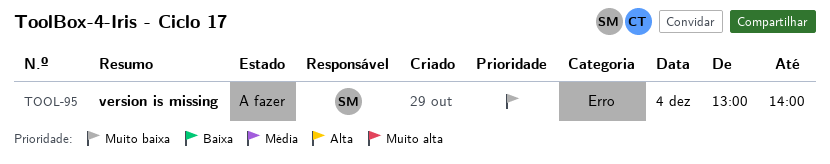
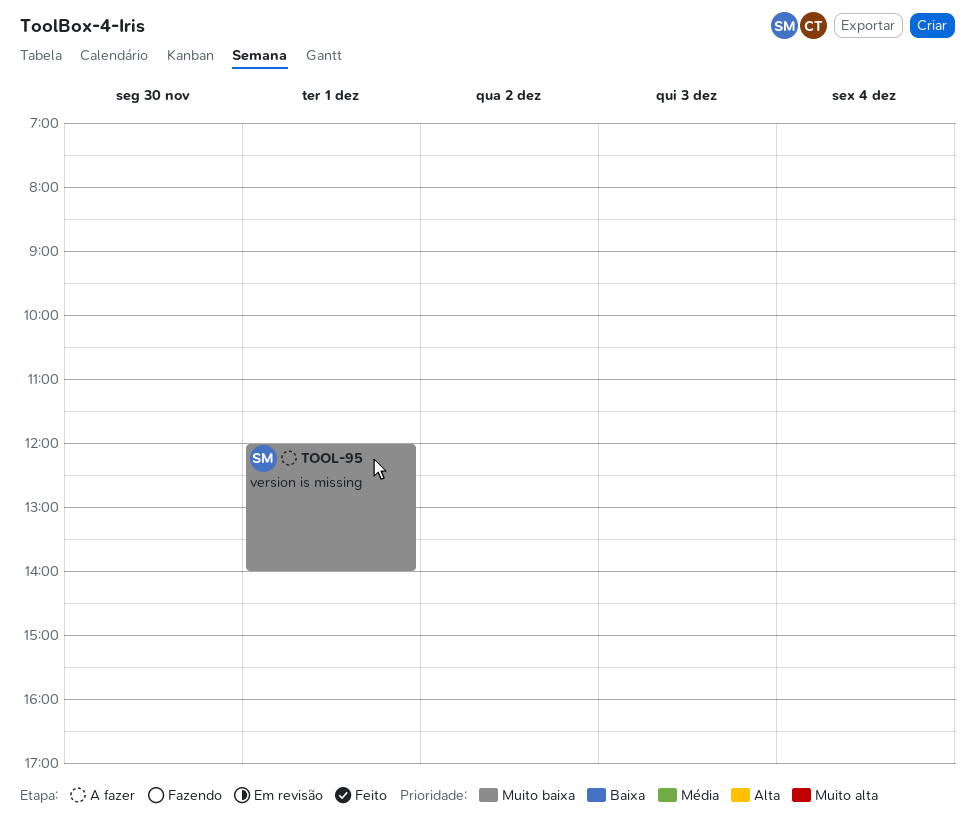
TOOL-95, day: Dec 4 -> Dec 1
TOOL-95, begins: 13:00 -> 12:00

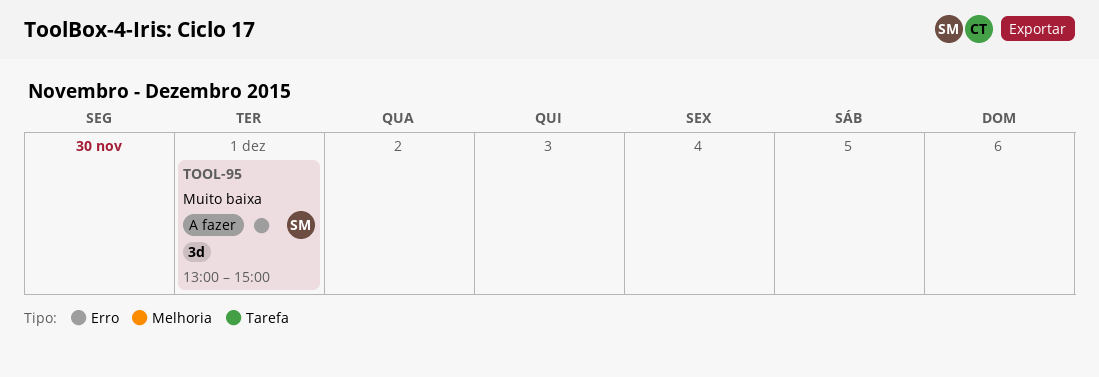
TOOL-95, begins: 12:00 -> 13:00
TOOL-95, ends: 14:00 -> 15:00

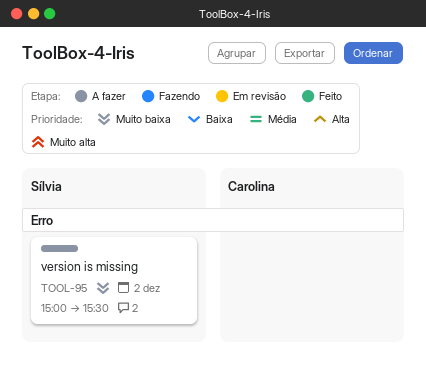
TOOL-95, day: Dec 1 -> Dec 2
TOOL-95, begins: 13:00 -> 15:00
TOOL-95, ends: 15:00 -> 15:30

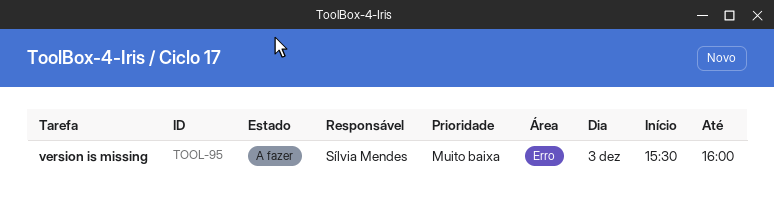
TOOL-95, day: Dec 2 -> Dec 3
TOOL-95, begins: 15:00 -> 15:30
TOOL-95, ends: 15:30 -> 16:00

